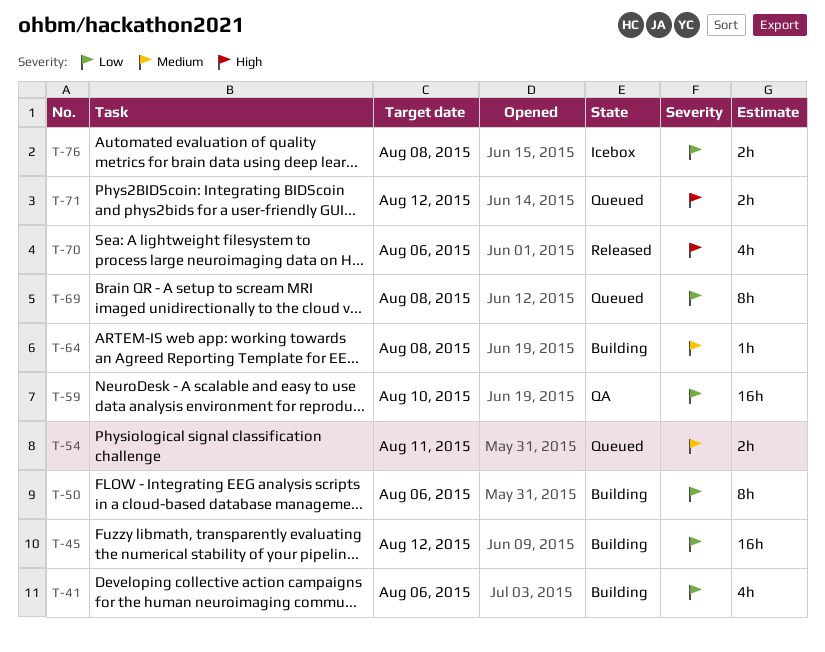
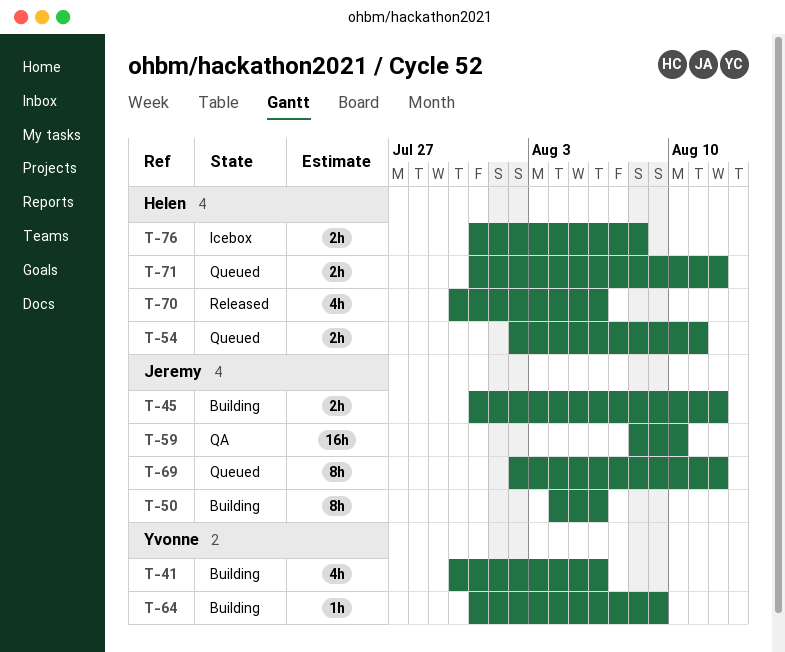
T-45, estimate: 16h -> 2h
T-64, due: Aug 8 -> Aug 9
T-69, due: Aug 8 -> Aug 12

